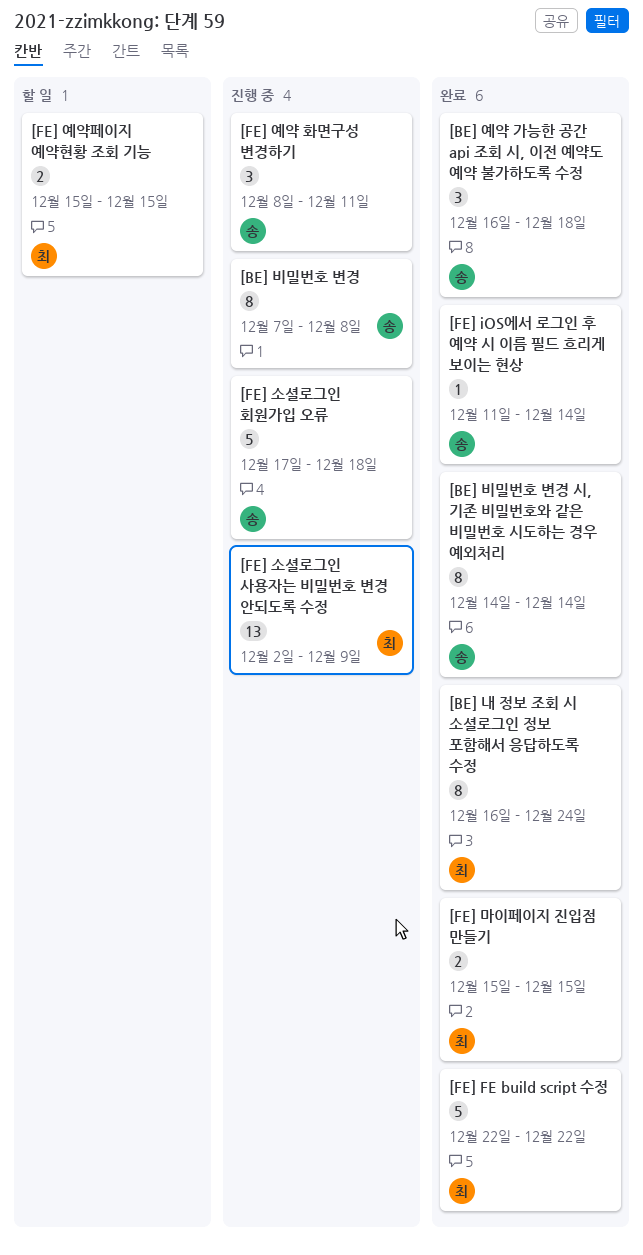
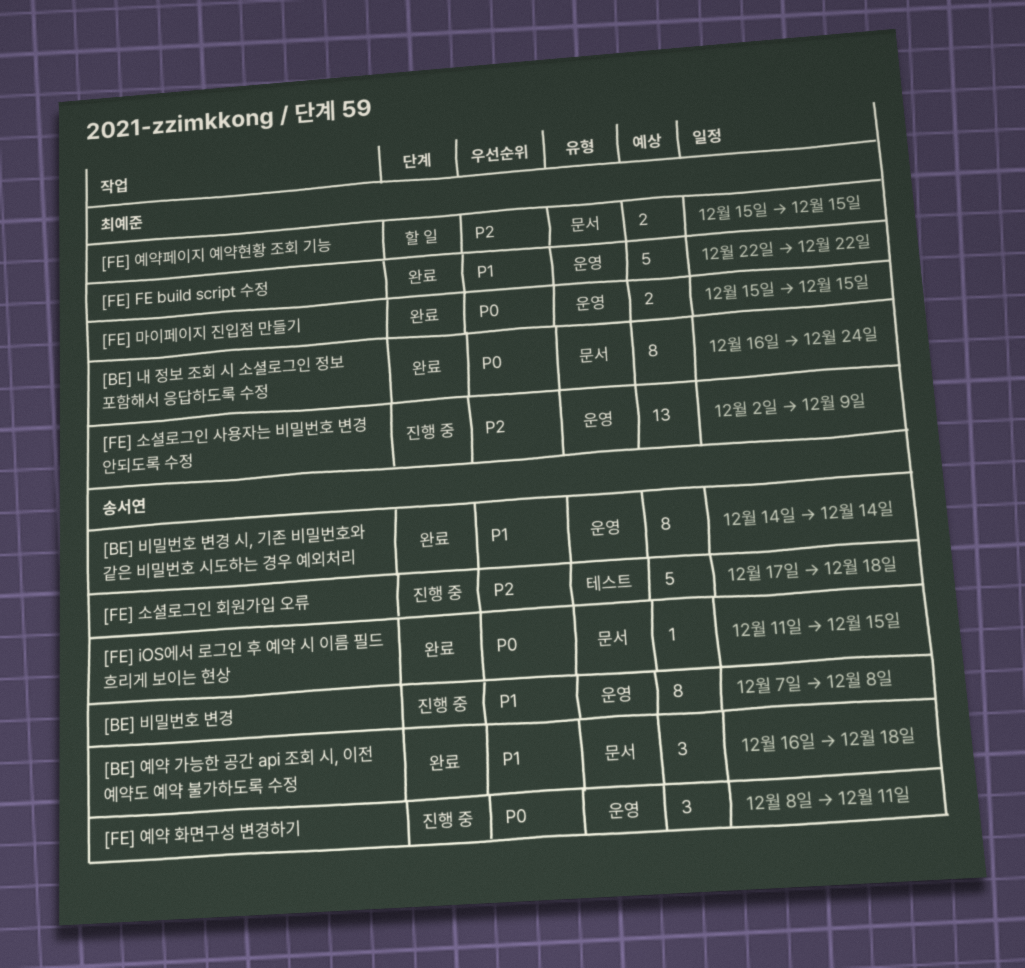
[FE] iOS에서 로그인 후 예약 시 이름 필드 흐리게 보이는 현상, due: Dec 14 -> Dec 15

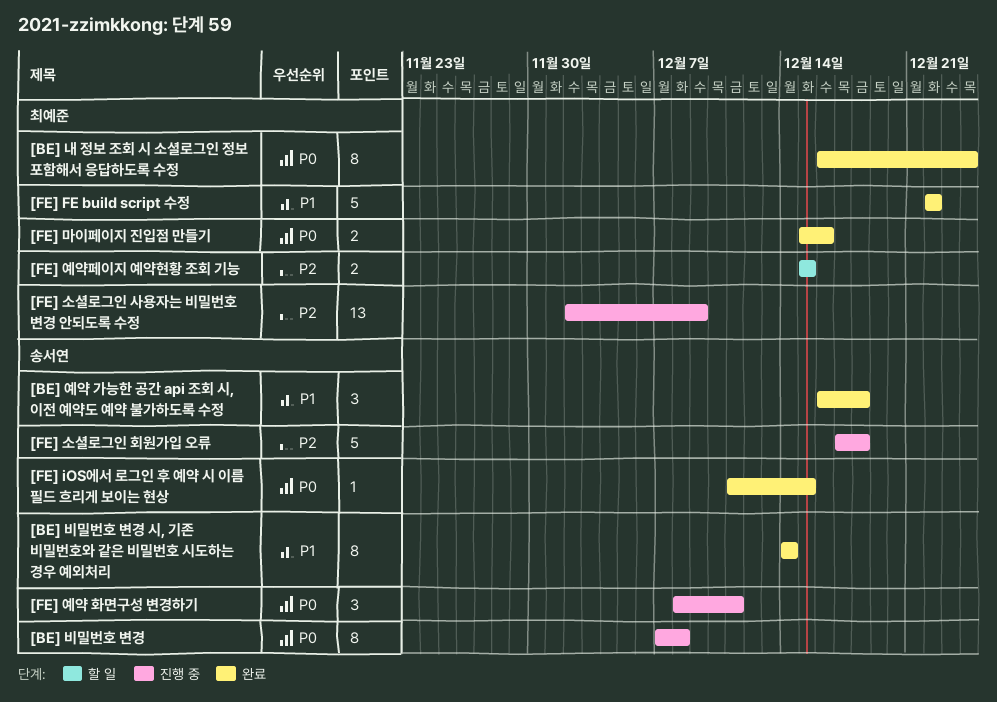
[BE] 비밀번호 변경, priority: P1 -> P0
[FE] 마이페이지 진입점 만들기, due: Dec 15 -> Dec 16

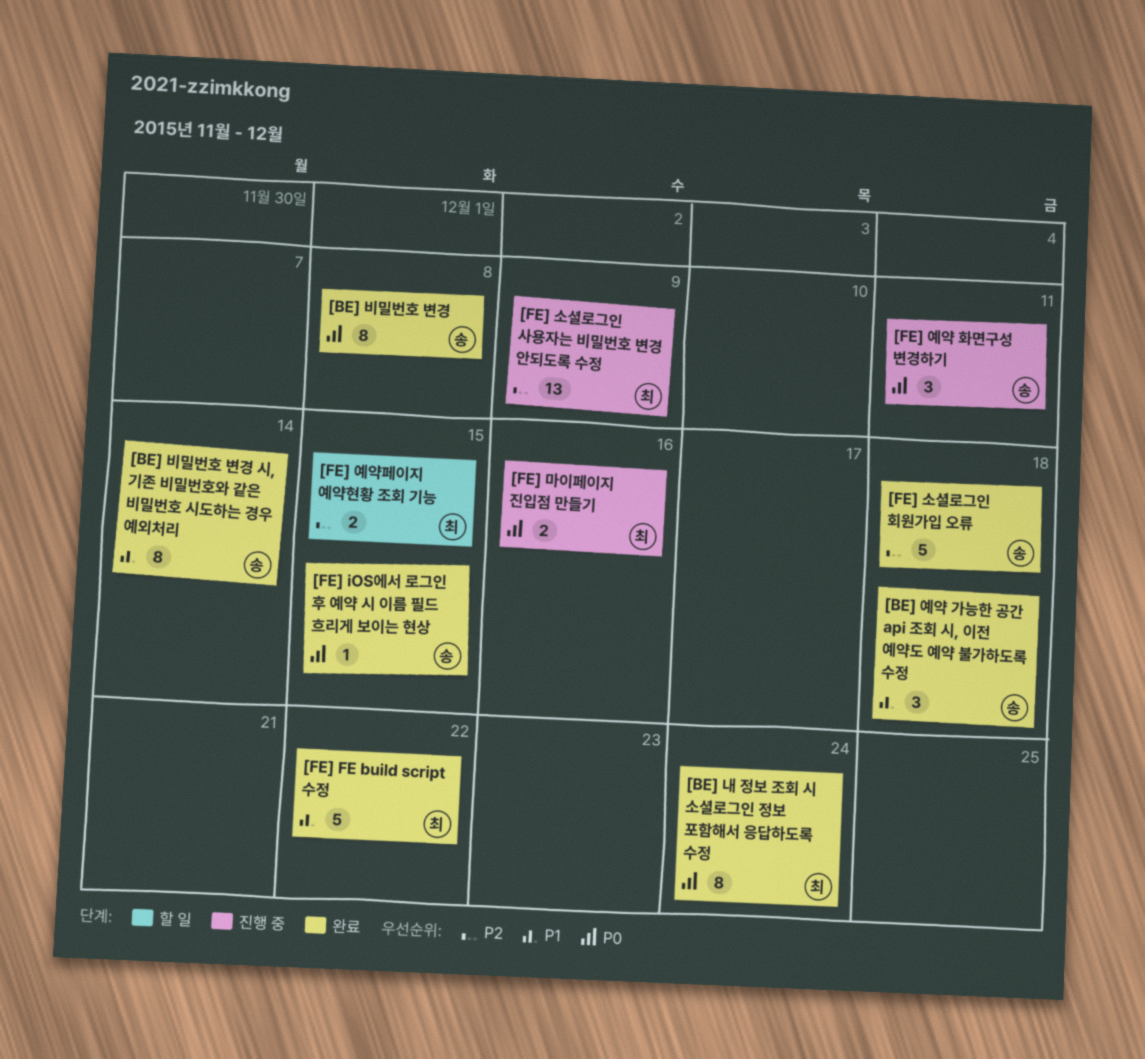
[BE] 비밀번호 변경, status: 진행 중 -> 완료
[FE] 마이페이지 진입점 만들기, status: 완료 -> 진행 중
[FE] 소셜로그인 회원가입 오류, status: 진행 중 -> 완료

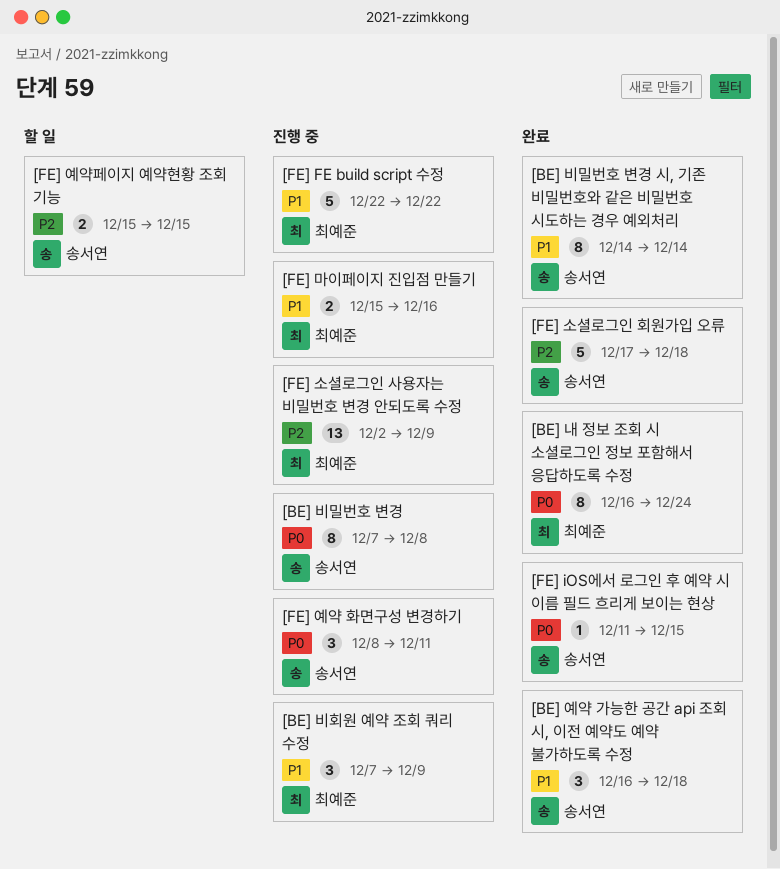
[BE] 비밀번호 변경, status: 완료 -> 진행 중
[BE] 비회원 예약 조회 쿼리 수정: none -> present
[FE] FE build script 수정, status: 완료 -> 진행 중
[FE] 마이페이지 진입점 만들기, priority: P0 -> P1
[FE] 예약페이지 예약현황 조회 기능, owner: 최예준 -> 송서연

